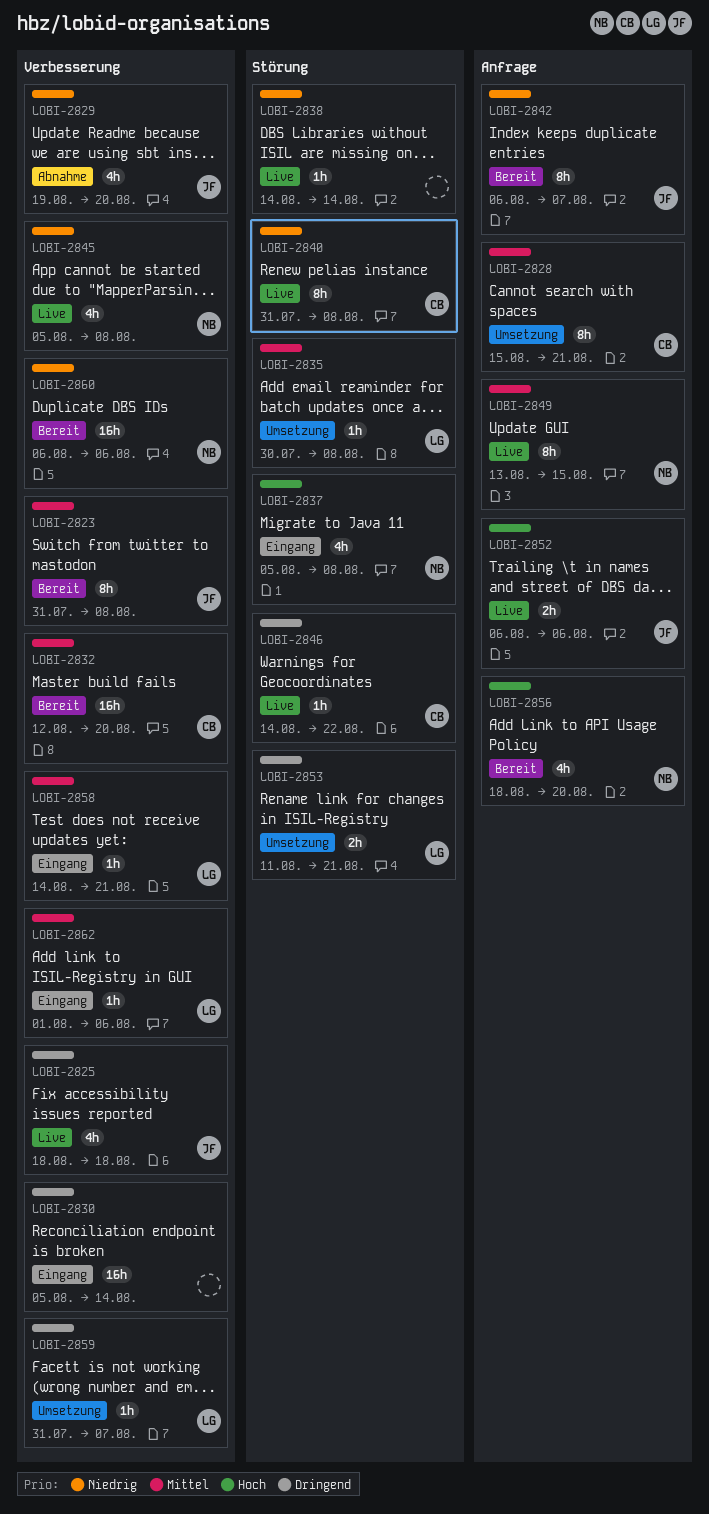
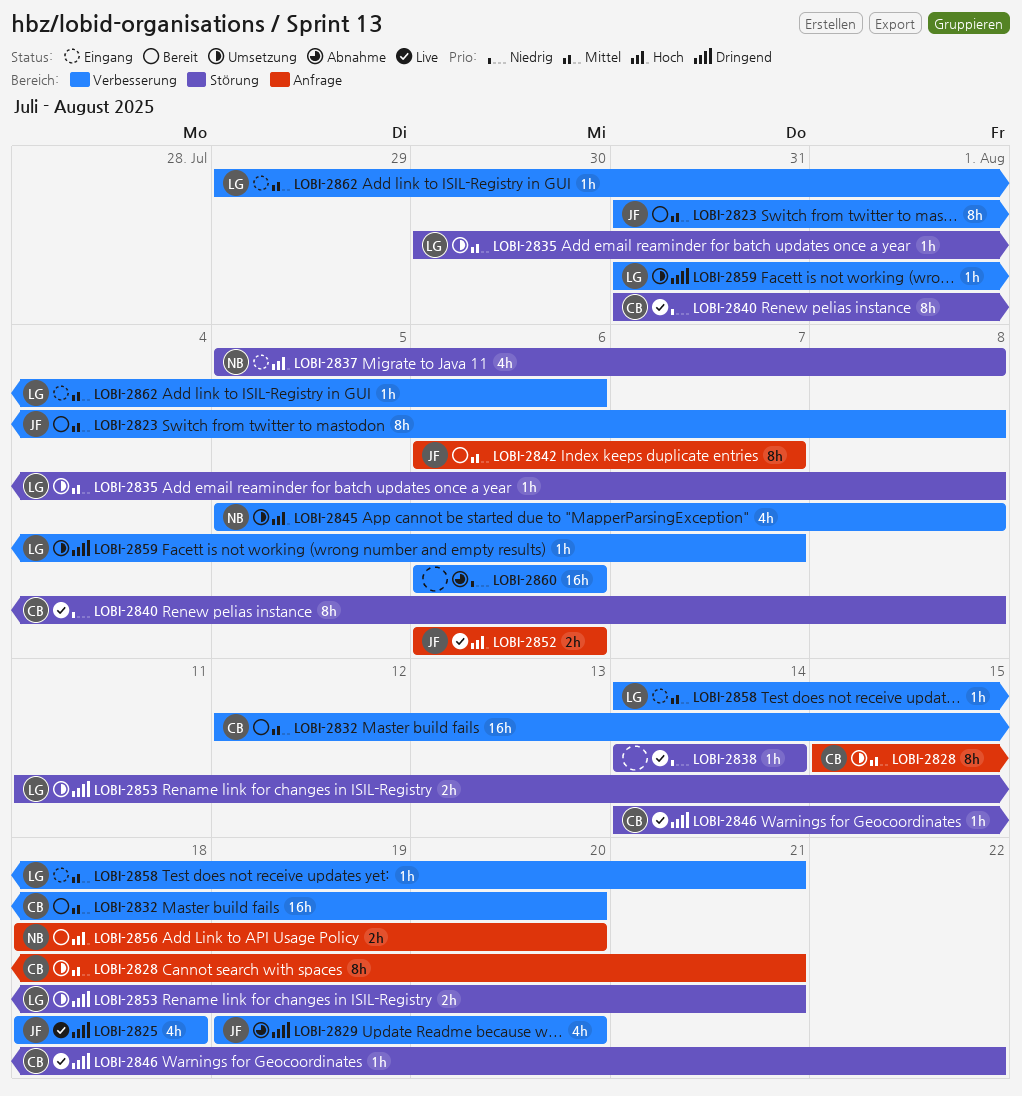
LOBI-2829, priority: Niedrig -> Dringend
LOBI-2830: present -> none
LOBI-2842, priority: Niedrig -> Mittel
LOBI-2845, status: Live -> Umsetzung
LOBI-2845, priority: Niedrig -> Hoch
LOBI-2849: present -> none
LOBI-2856, estimate: 4h -> 2h
LOBI-2860, status: Bereit -> Abnahme
LOBI-2860, owner: NB -> none
LOBI-2862, start: Aug 1 -> Jul 29

